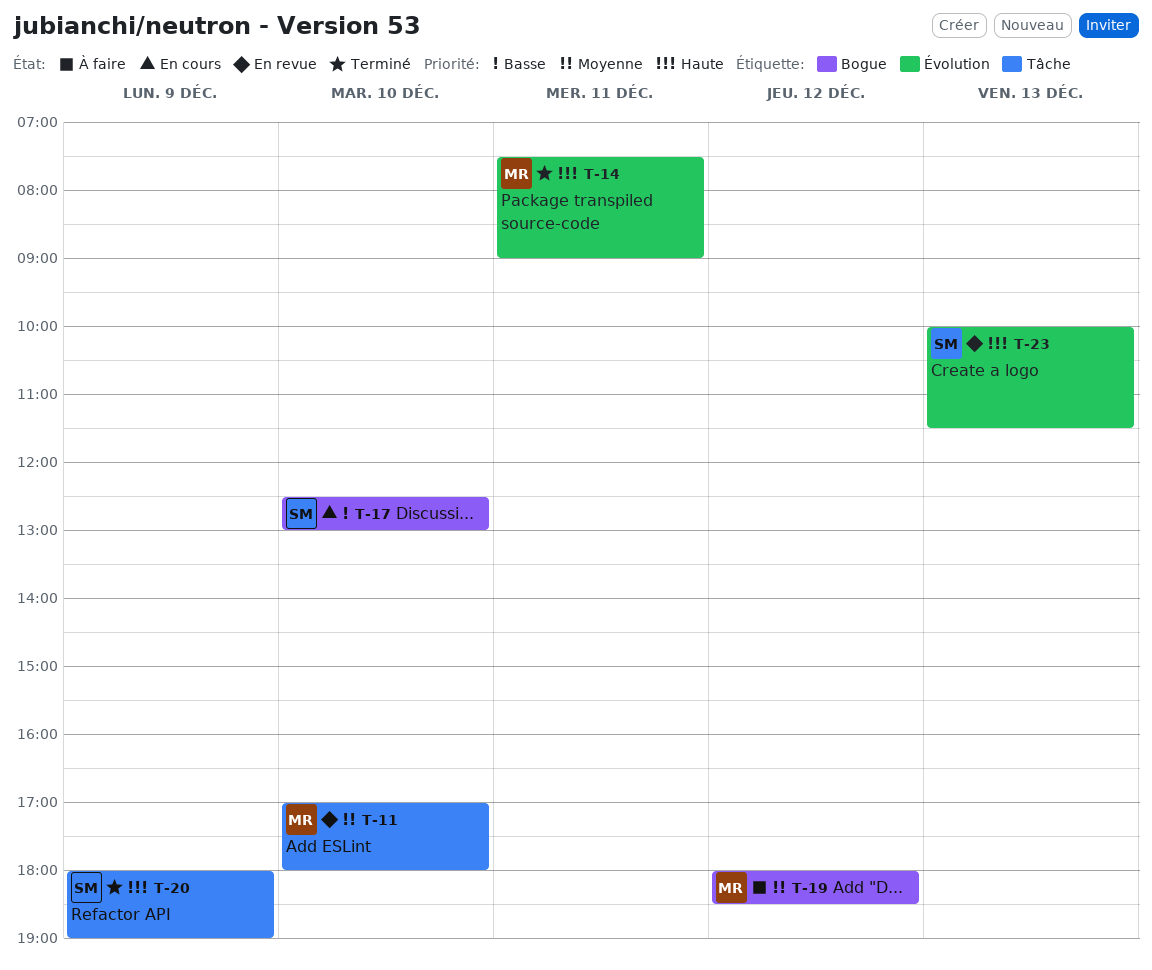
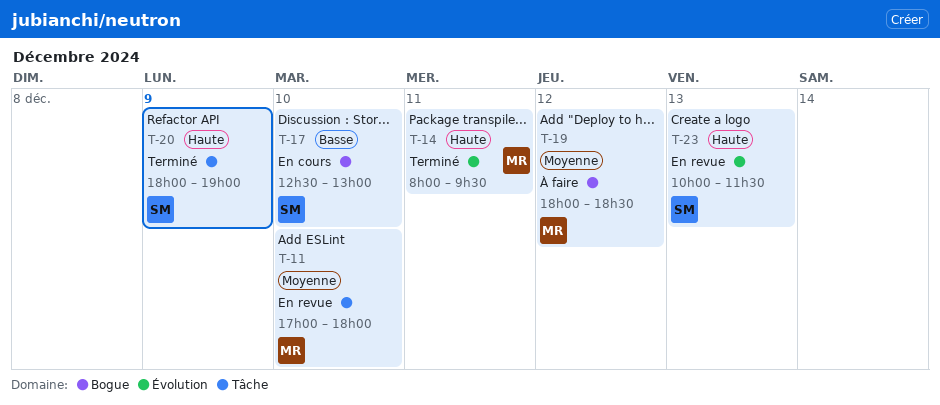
T-14, begins: 07:30 -> 08:00
T-14, ends: 09:00 -> 09:30

